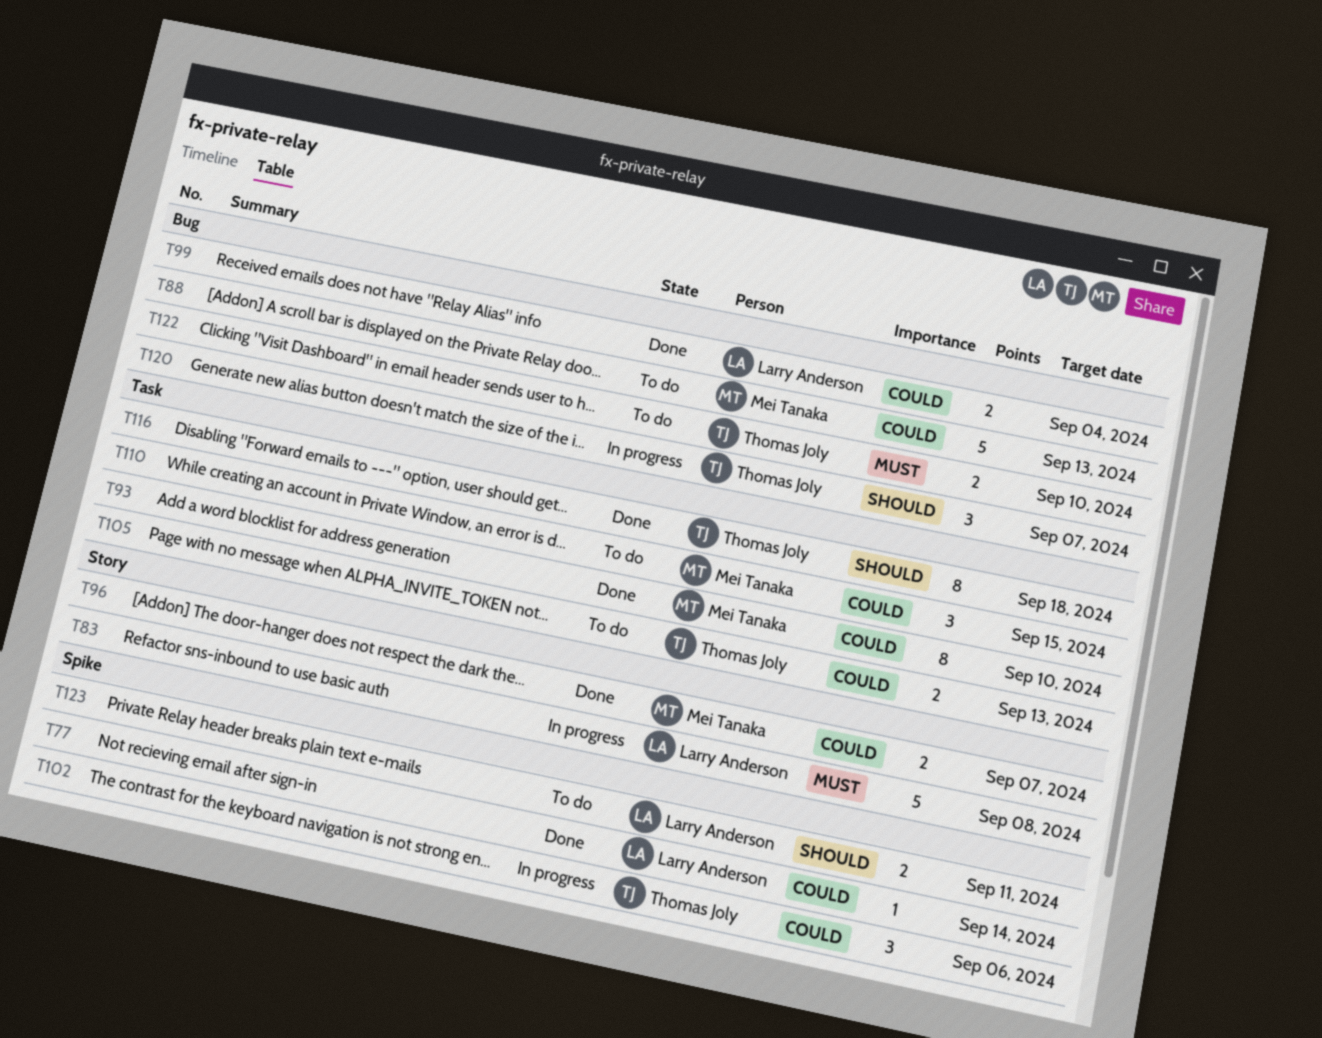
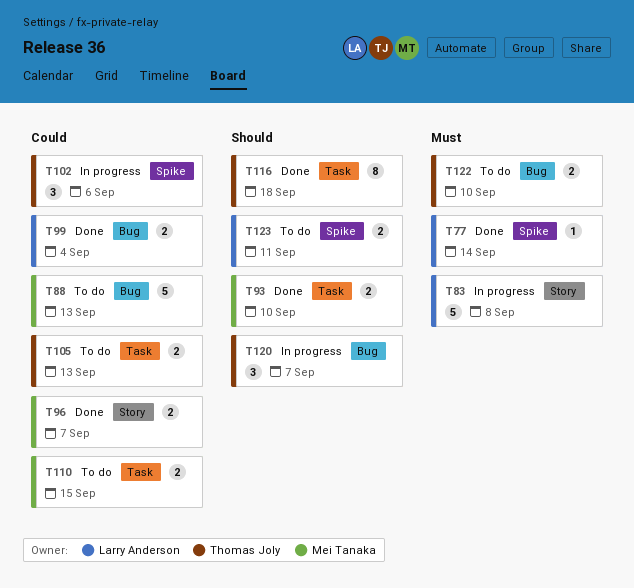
T77, priority: Could -> Must
T93, priority: Could -> Should
T93, estimate: 8 -> 2
T110, estimate: 3 -> 2

